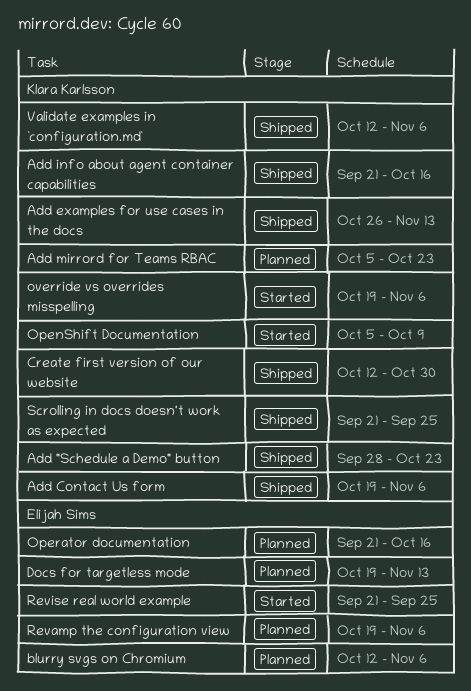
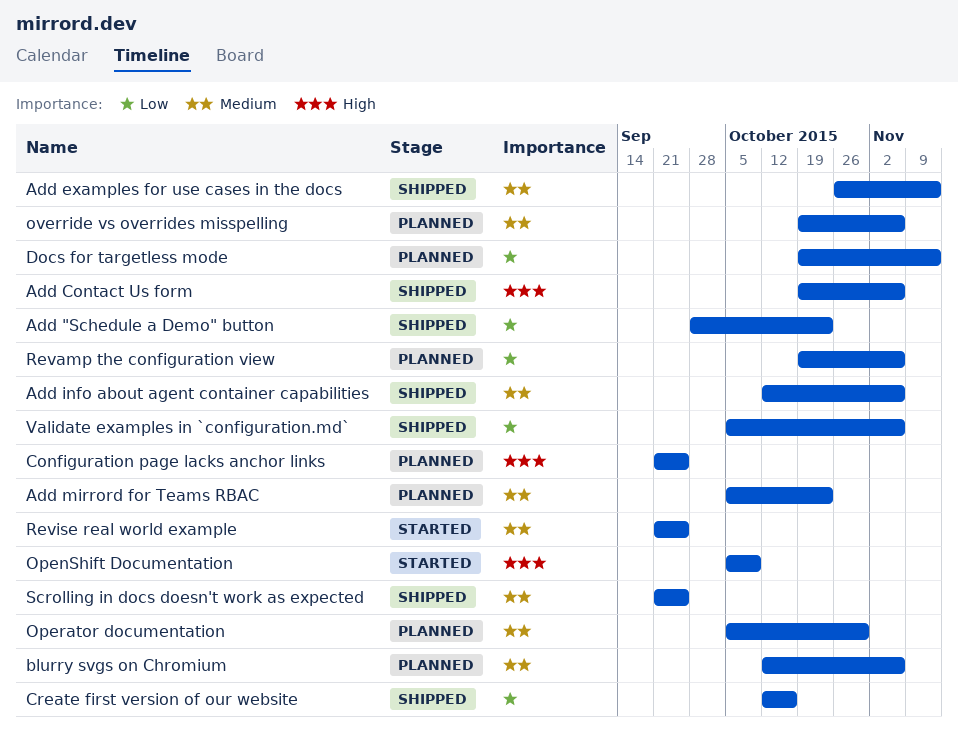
Add info about agent container capabilities, start: Sep 21 -> Oct 12
Add info about agent container capabilities, due: Oct 16 -> Nov 6
Configuration page lacks anchor links: none -> present
Create first version of our website, due: Oct 30 -> Oct 16
Operator documentation, start: Sep 21 -> Oct 5
Operator documentation, due: Oct 16 -> Oct 30
override vs overrides misspelling, status: Started -> Planned
Validate examples in `configuration.md`, start: Oct 12 -> Oct 5

